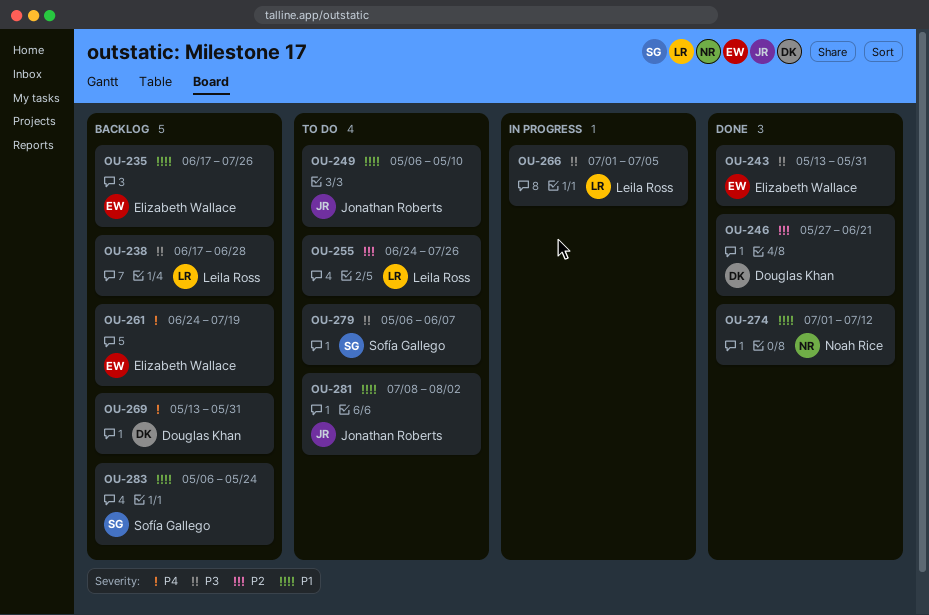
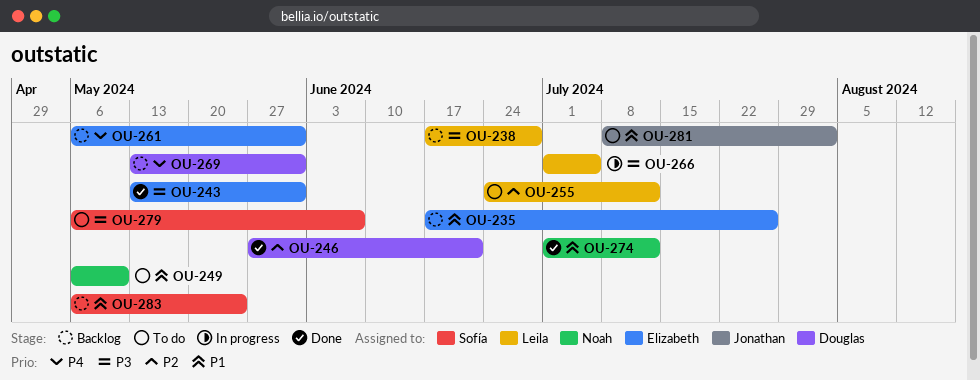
OU-249, owner: Jonathan Roberts -> Noah Rice
OU-255, due: Jul 26 -> Jul 12
OU-261, start: Jun 24 -> May 6
OU-261, due: Jul 19 -> May 31

